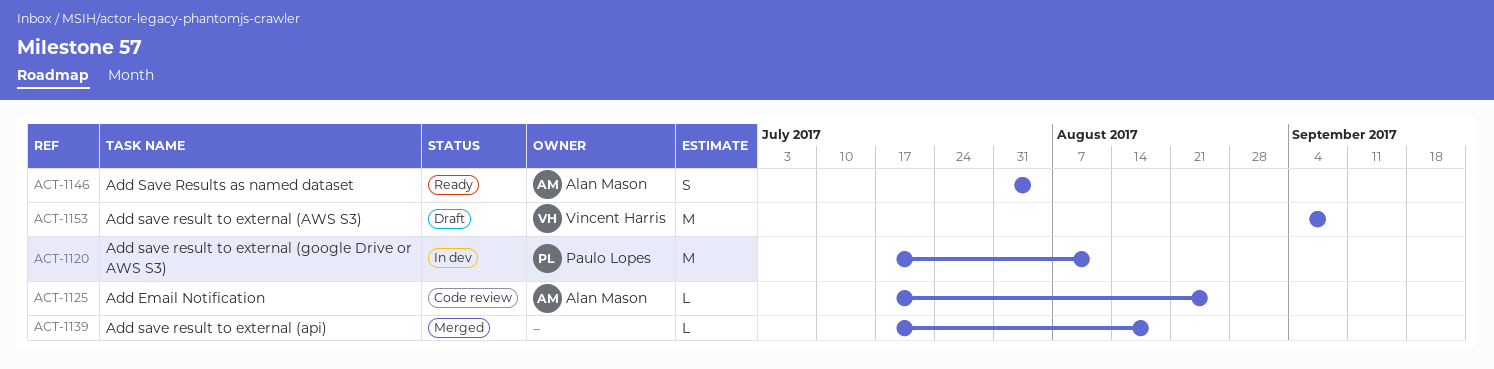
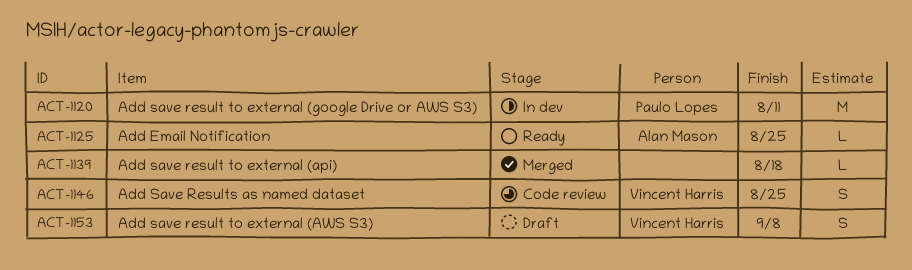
ACT-1125, status: Code review -> Ready
ACT-1146, status: Ready -> Code review
ACT-1146, owner: Alan Mason -> Vincent Harris
ACT-1146, due: Aug 4 -> Aug 25
ACT-1153, estimate: M -> S

